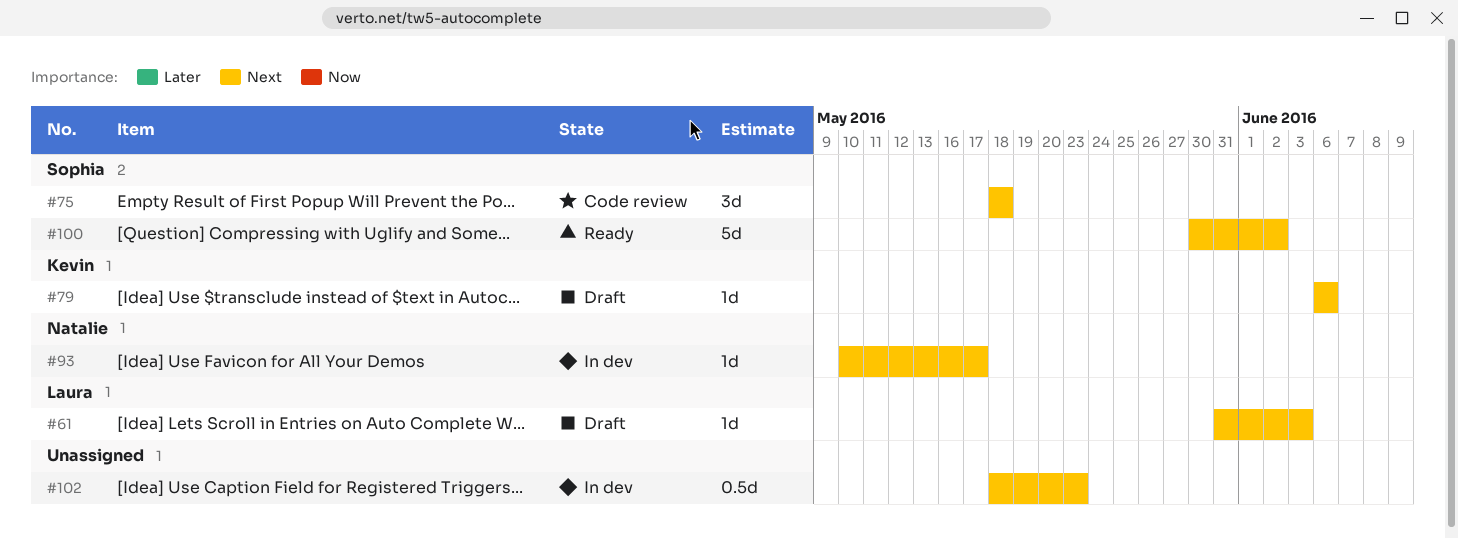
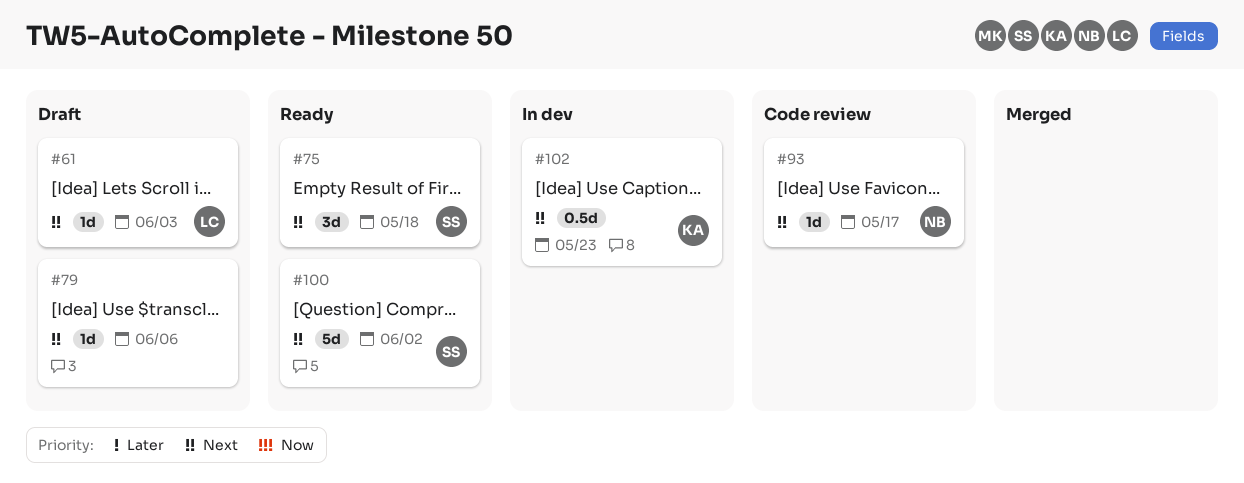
#75, status: Code review -> Ready
#79, owner: Kevin -> none
#93, status: In dev -> Code review
#102, owner: none -> Kevin

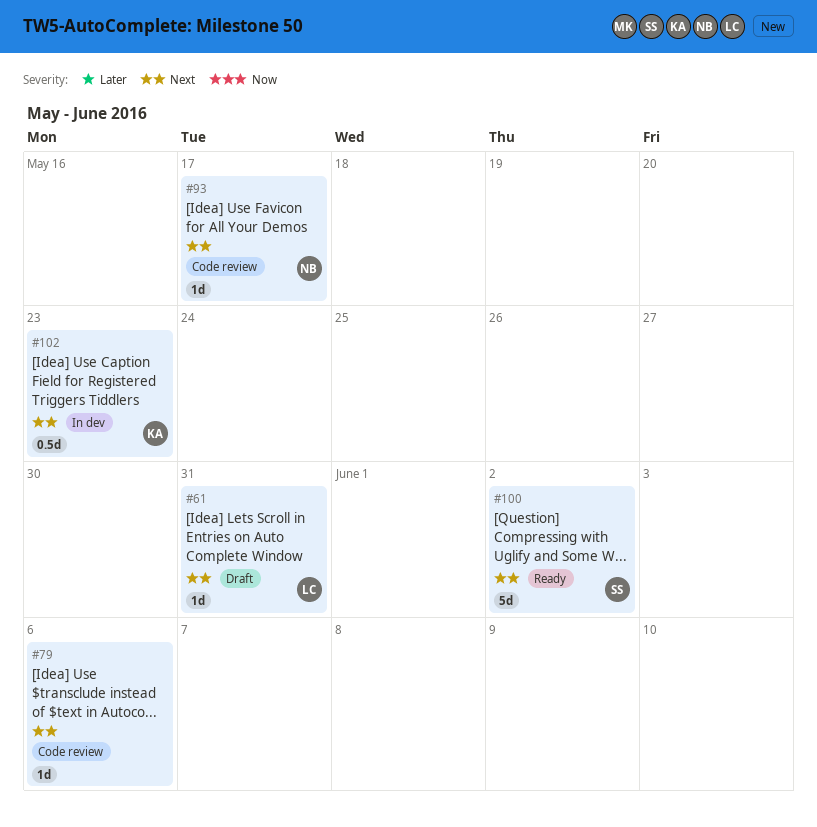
#61, due: Jun 3 -> May 31
#75: present -> none
#79, status: Draft -> Code review

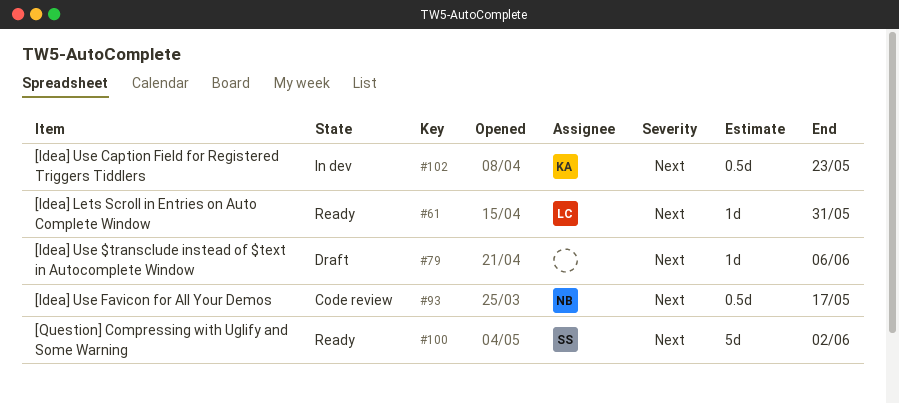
#61, status: Draft -> Ready
#79, status: Code review -> Draft
#93, estimate: 1d -> 0.5d

